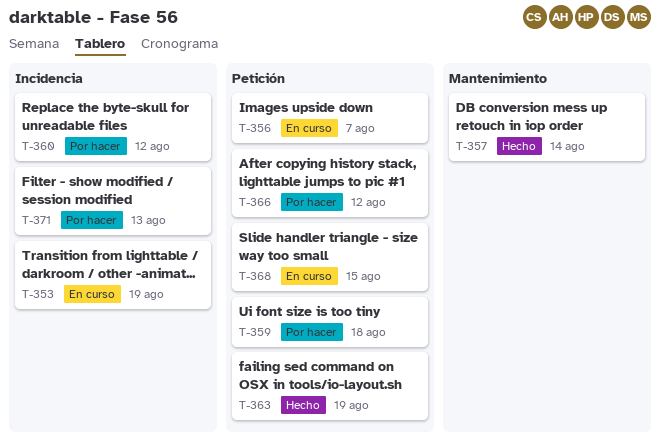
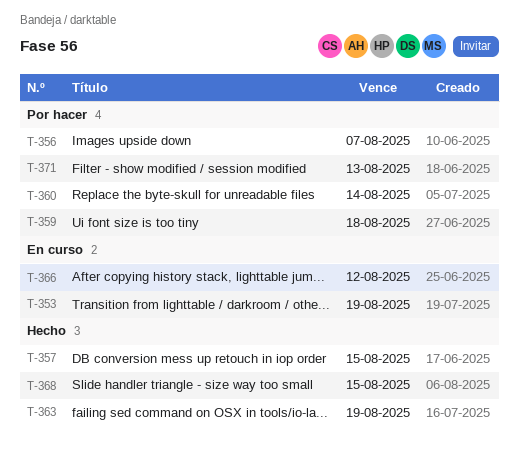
T-356, status: En curso -> Por hacer
T-357, due: Aug 14 -> Aug 15
T-360, due: Aug 12 -> Aug 14
T-366, status: Por hacer -> En curso
T-368, status: En curso -> Hecho

